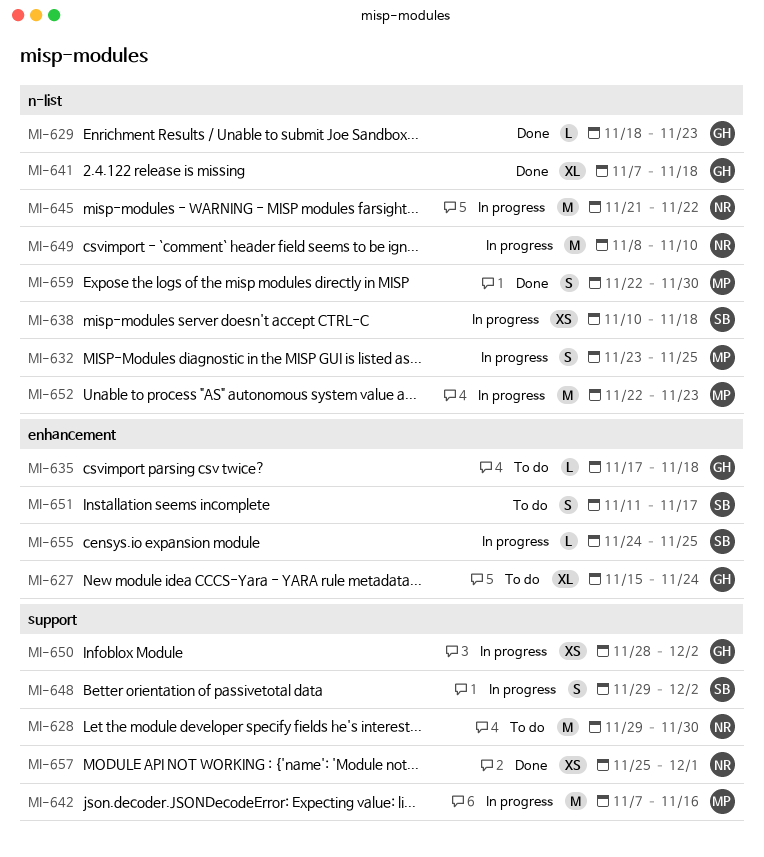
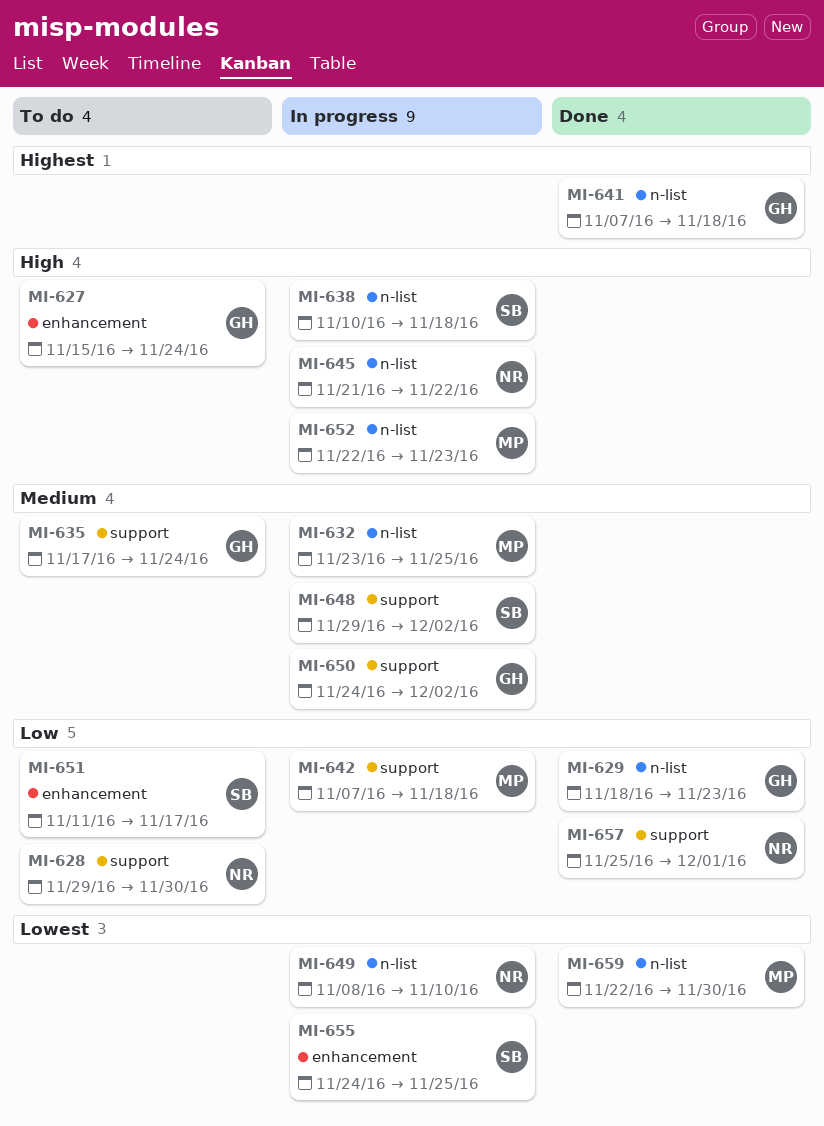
MI-635, label: enhancement -> support
MI-635, due: Nov 18 -> Nov 24
MI-642, due: Nov 16 -> Nov 18
MI-650, start: Nov 28 -> Nov 24

